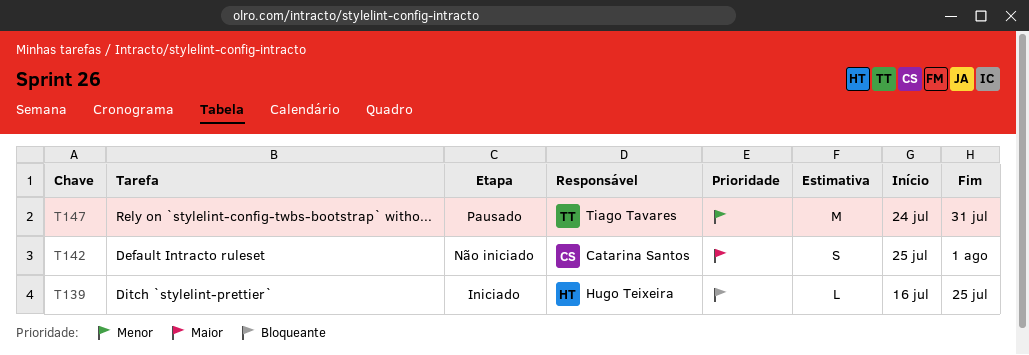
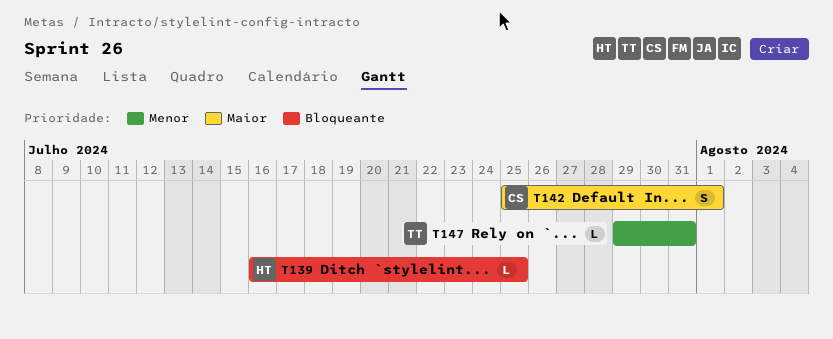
T147, estimate: M -> L
T147, start: Jul 24 -> Jul 29

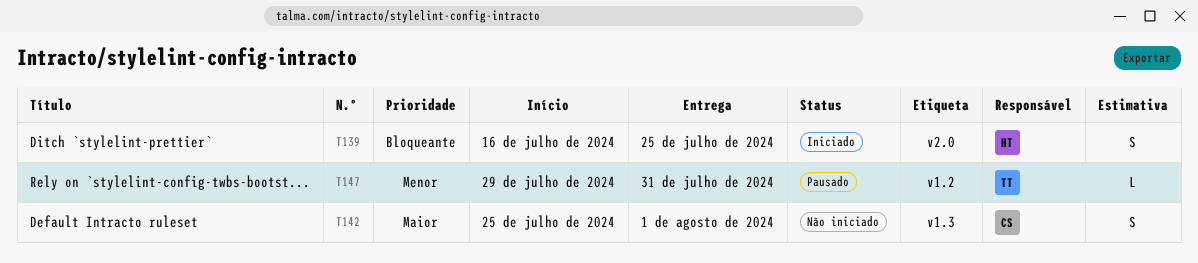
T139, estimate: L -> S

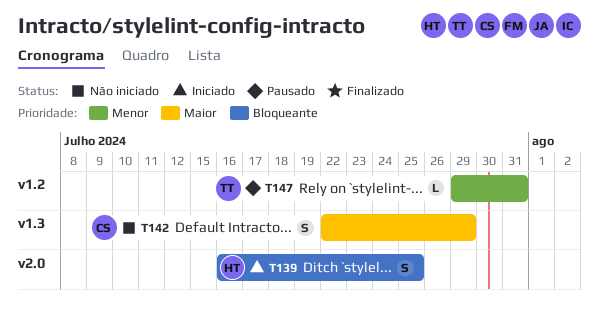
T142, start: Jul 25 -> Jul 22
T142, due: Aug 1 -> Jul 29

